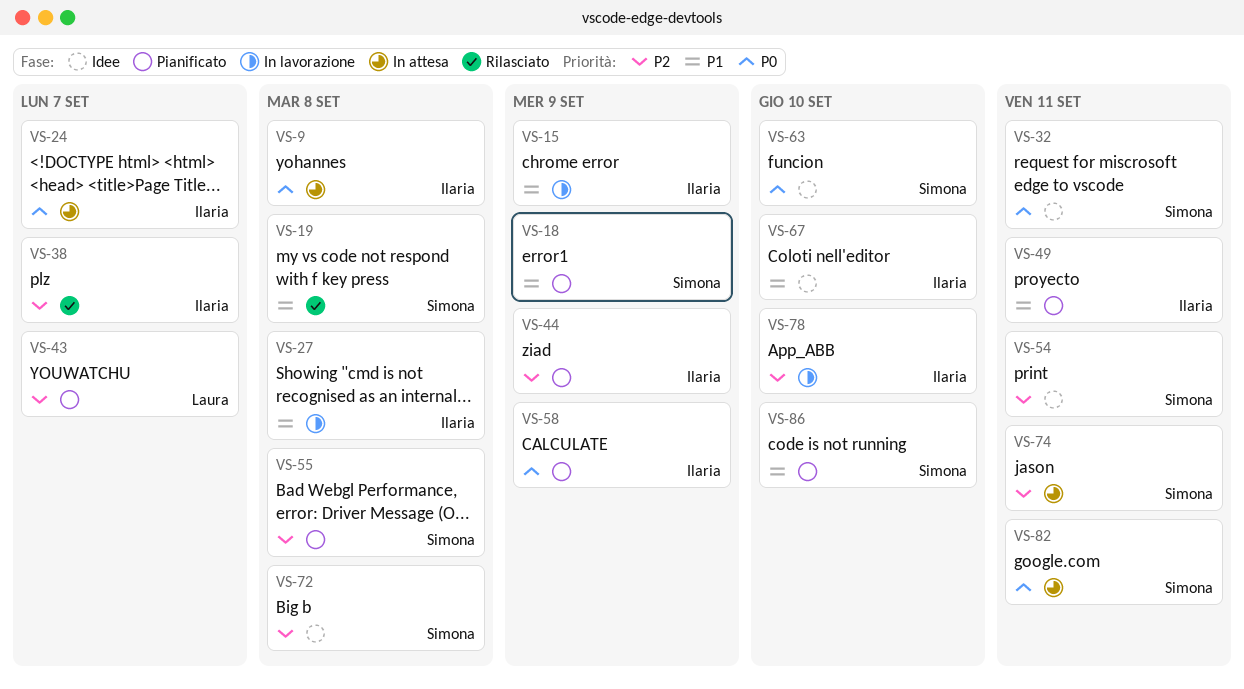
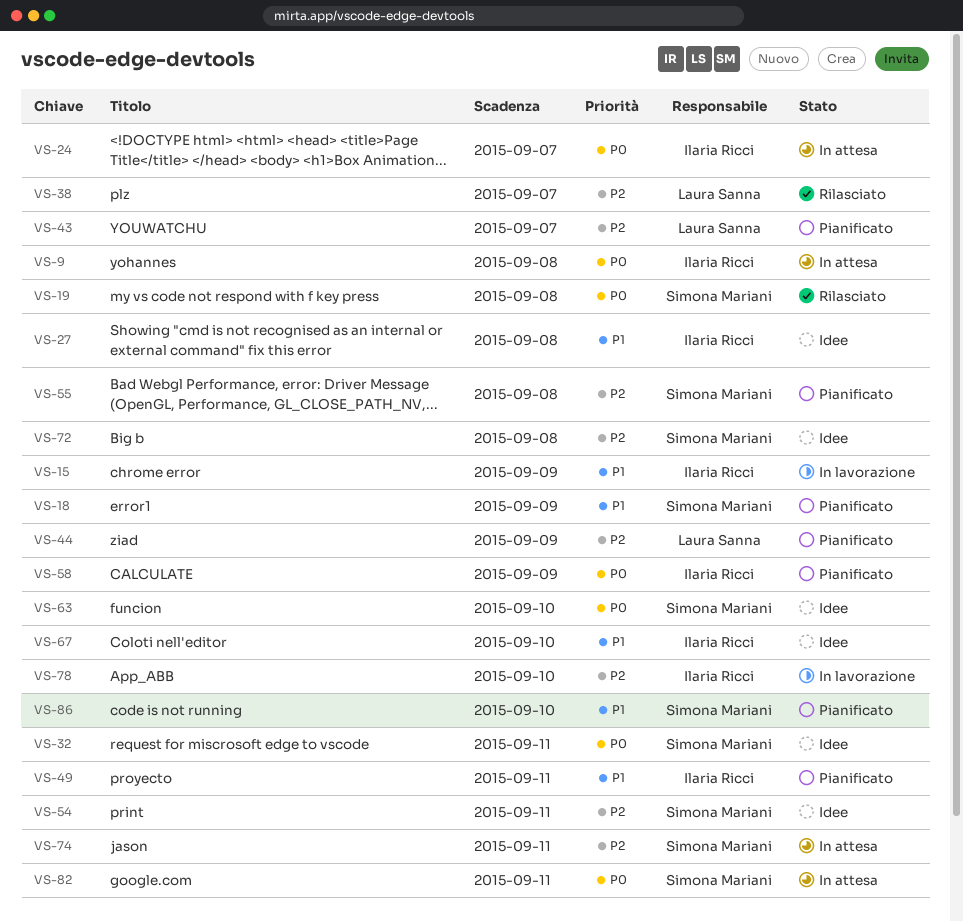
VS-19, priority: P1 -> P0
VS-27, status: In lavorazione -> Idee
VS-38, owner: Ilaria Ricci -> Laura Sanna
VS-44, owner: Ilaria Ricci -> Laura Sanna

